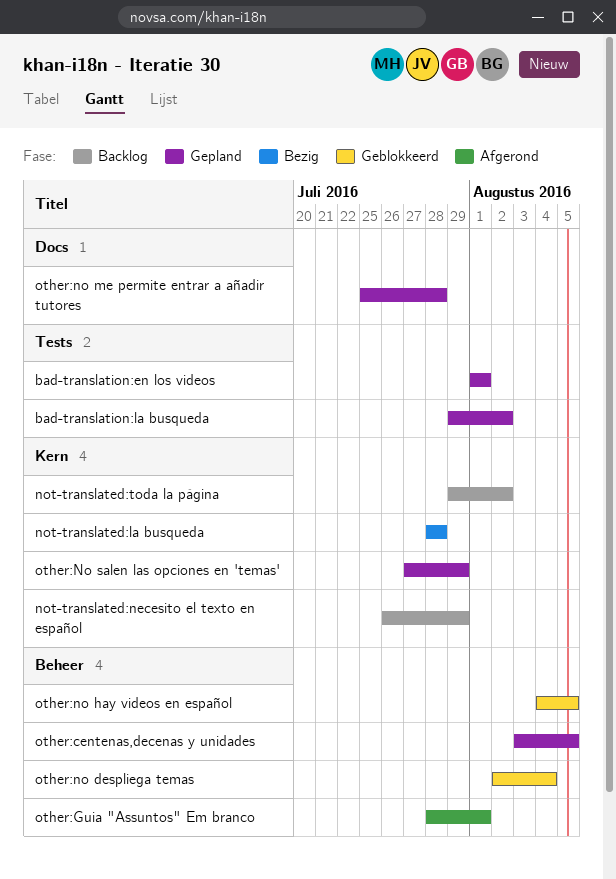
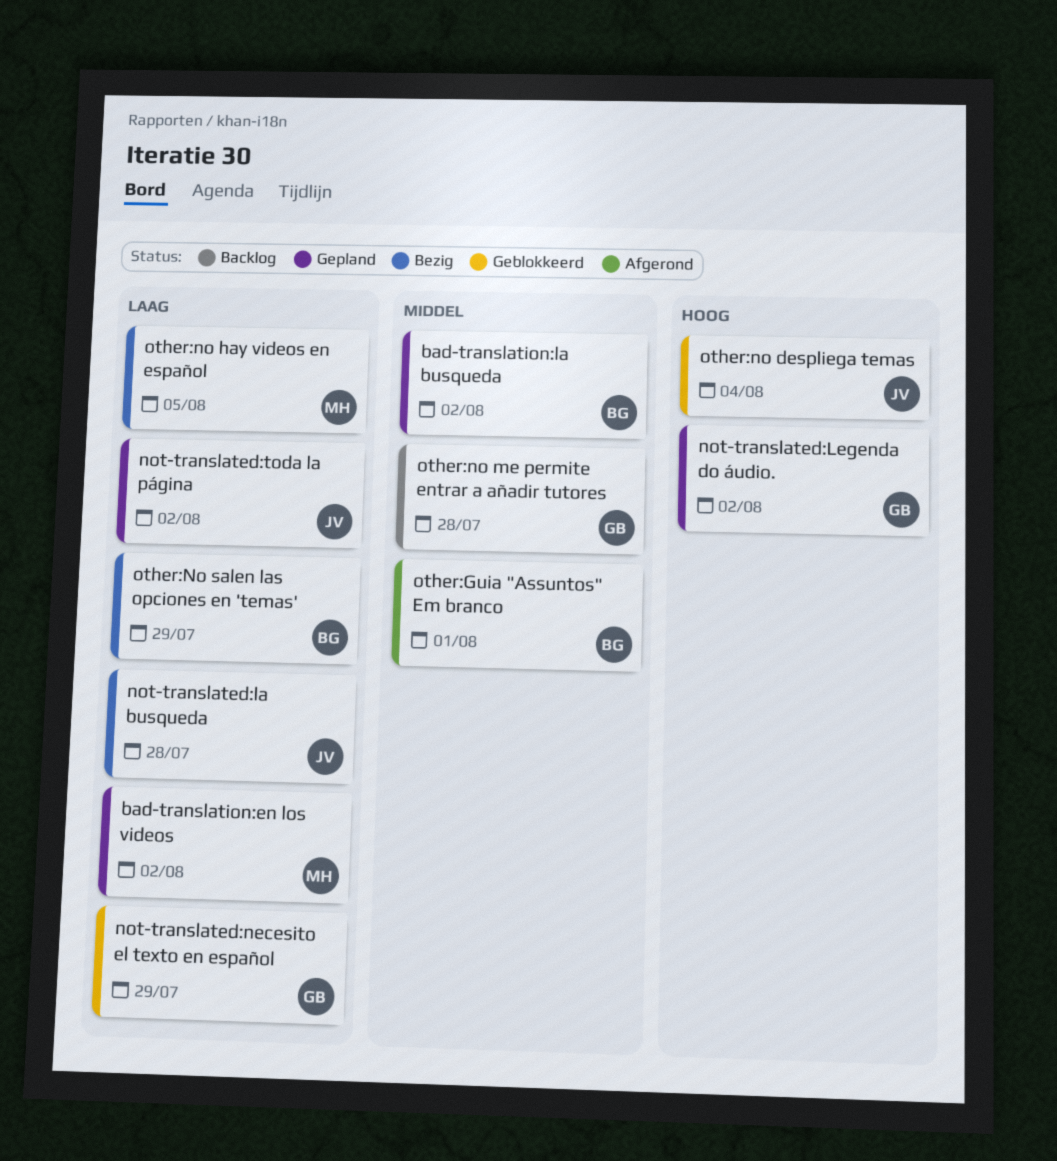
bad-translation:en los videos, due: Aug 1 -> Aug 2
not-translated:Legenda do áudio.: none -> present
not-translated:necesito el texto en español, status: Backlog -> Geblokkeerd
not-translated:toda la página, status: Backlog -> Gepland
other:centenas,decenas y unidades: present -> none
other:no hay videos en español, status: Geblokkeerd -> Bezig
other:no me permite entrar a añadir tutores, status: Gepland -> Backlog
other:No salen las opciones en 'temas', status: Gepland -> Bezig

